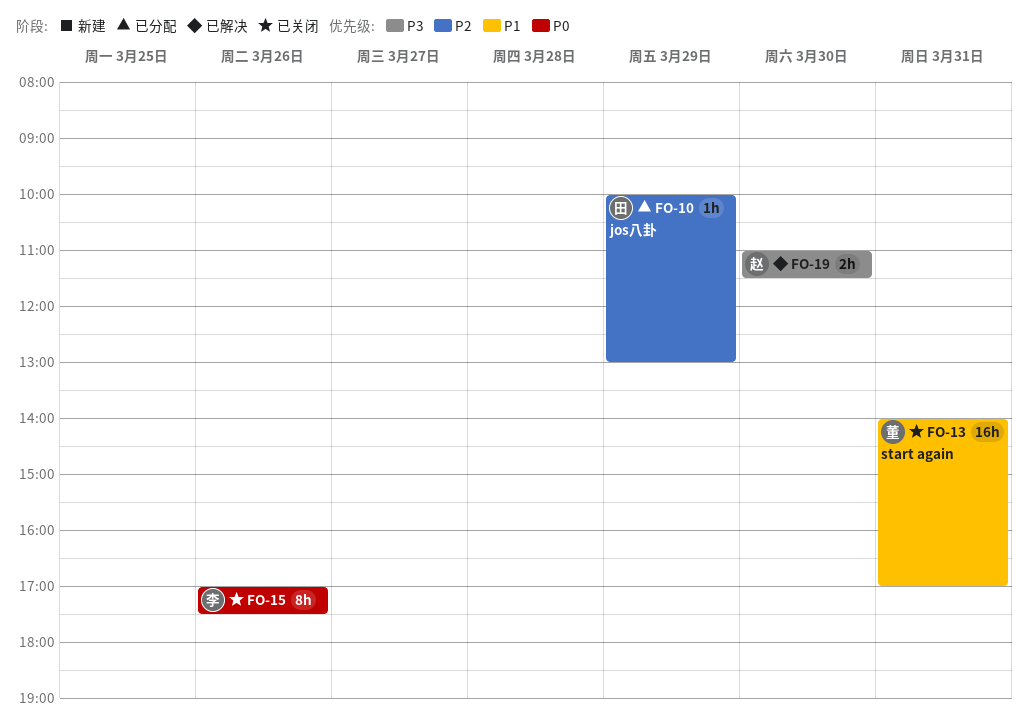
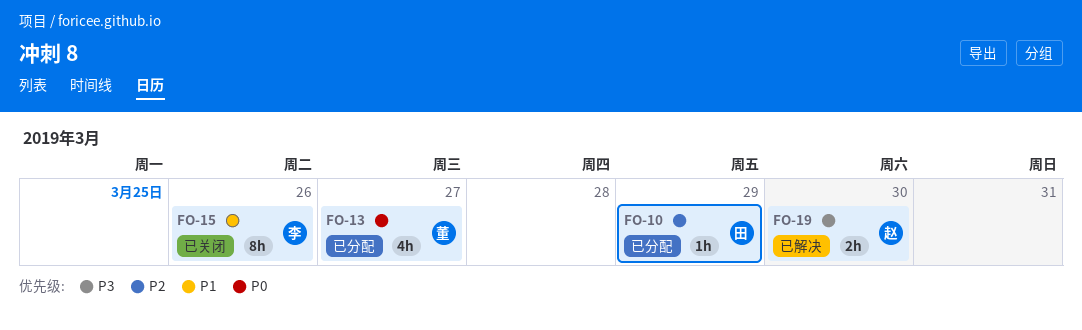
FO-13, status: 已关闭 -> 已分配
FO-13, priority: P1 -> P0
FO-13, estimate: 16h -> 4h
FO-13, day: Mar 31 -> Mar 27
FO-15, priority: P0 -> P1

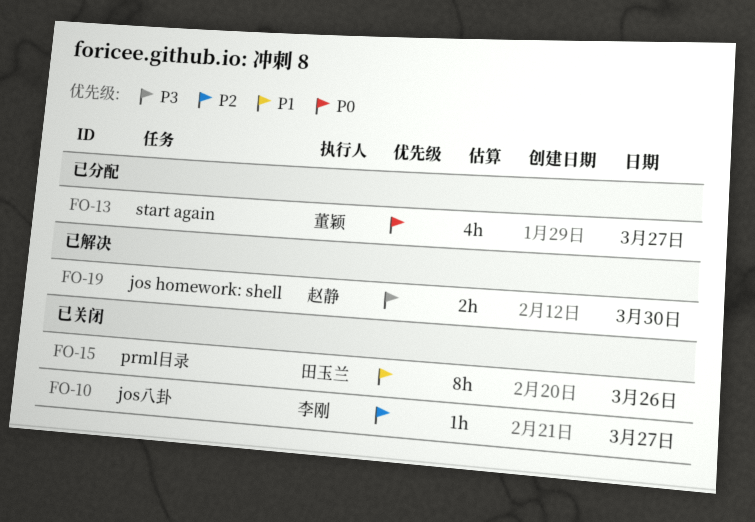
FO-10, status: 已分配 -> 已关闭
FO-10, owner: 田玉兰 -> 李刚
FO-10, day: Mar 29 -> Mar 27
FO-15, owner: 李刚 -> 田玉兰

